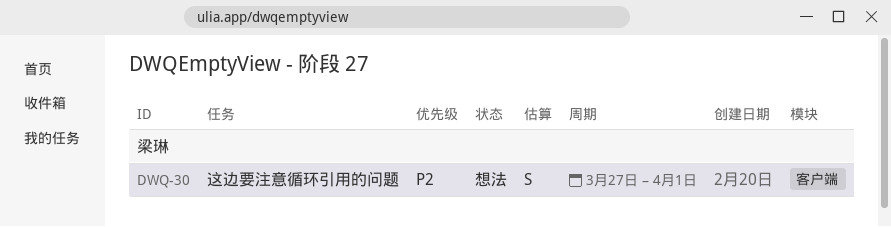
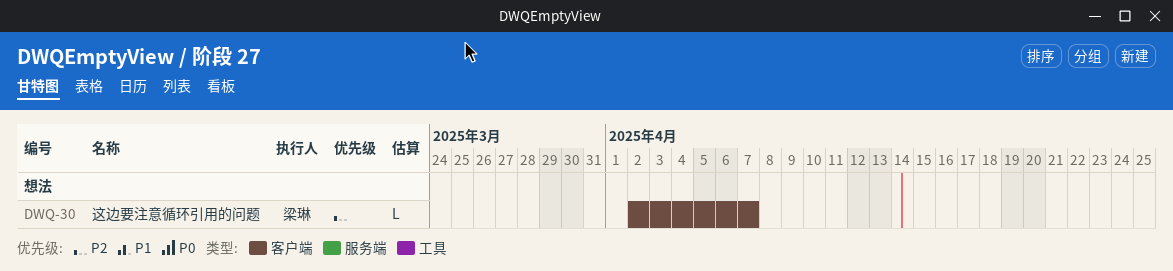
DWQ-30, estimate: S -> L
DWQ-30, start: Mar 27 -> Apr 2
DWQ-30, due: Apr 1 -> Apr 7

